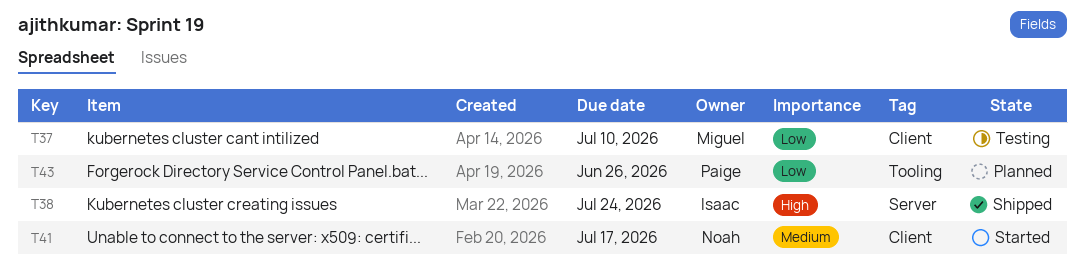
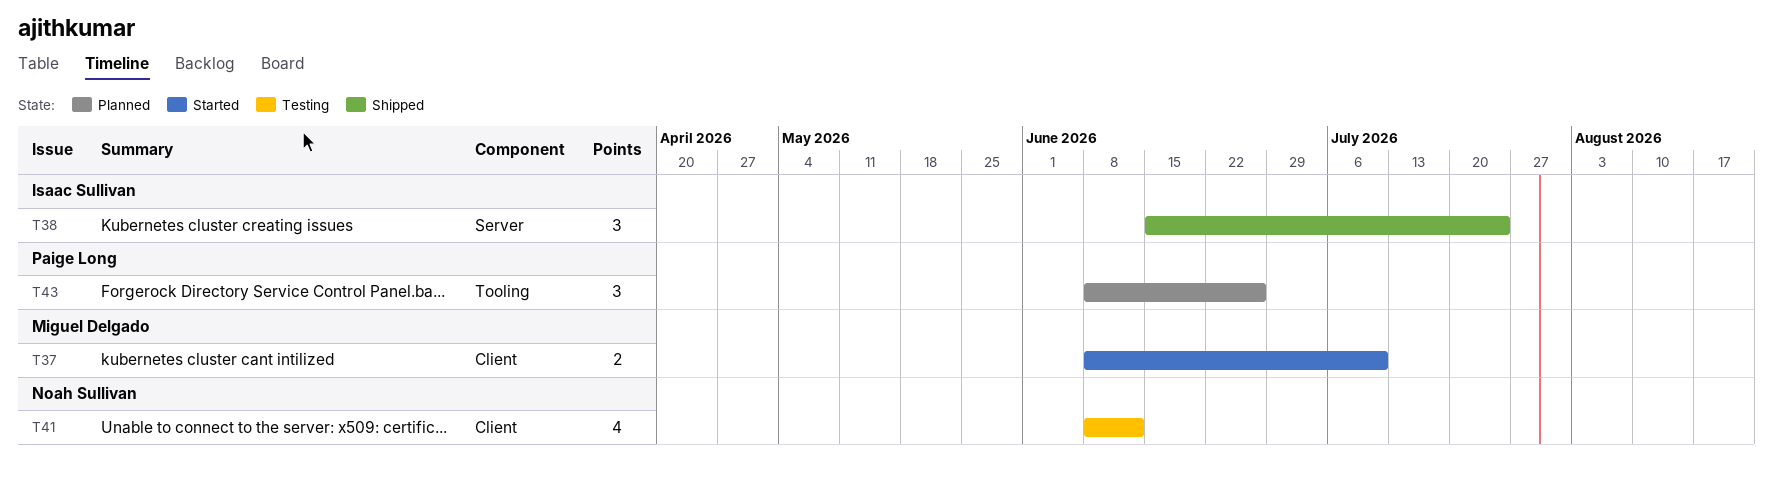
T37, status: Testing -> Started
T41, status: Started -> Testing
T41, due: Jul 17 -> Jun 12

